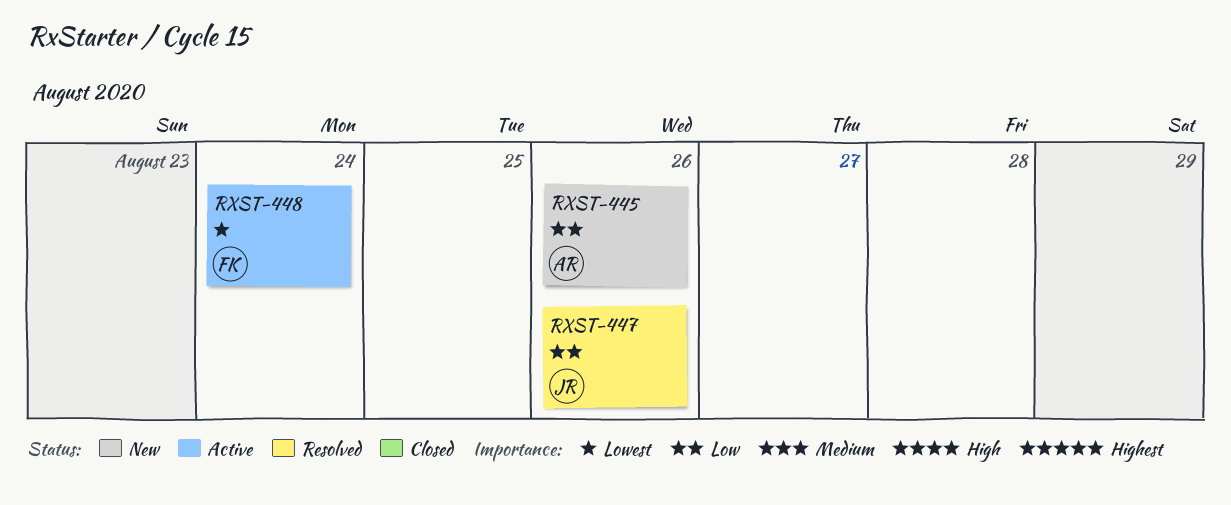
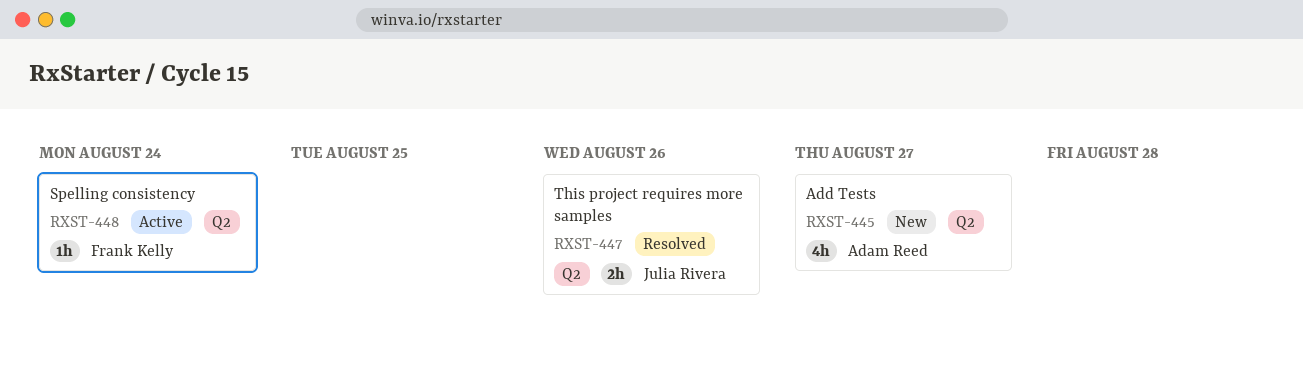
RXST-445, due: Aug 26 -> Aug 27

